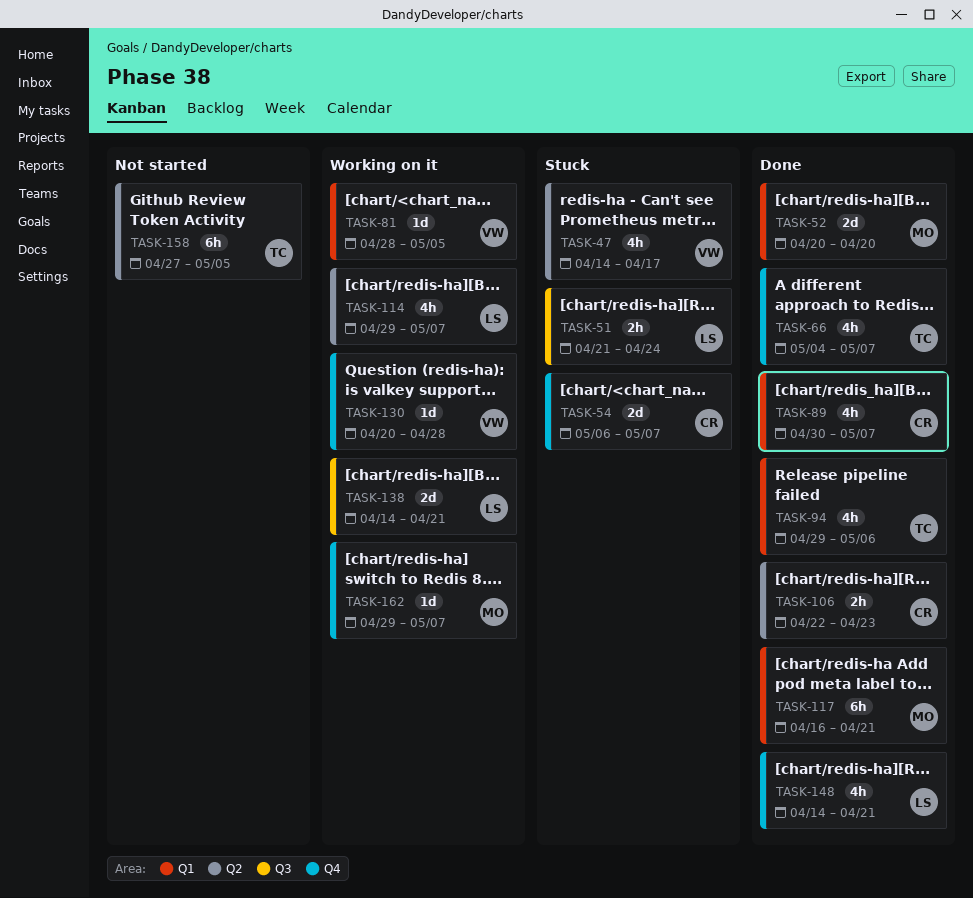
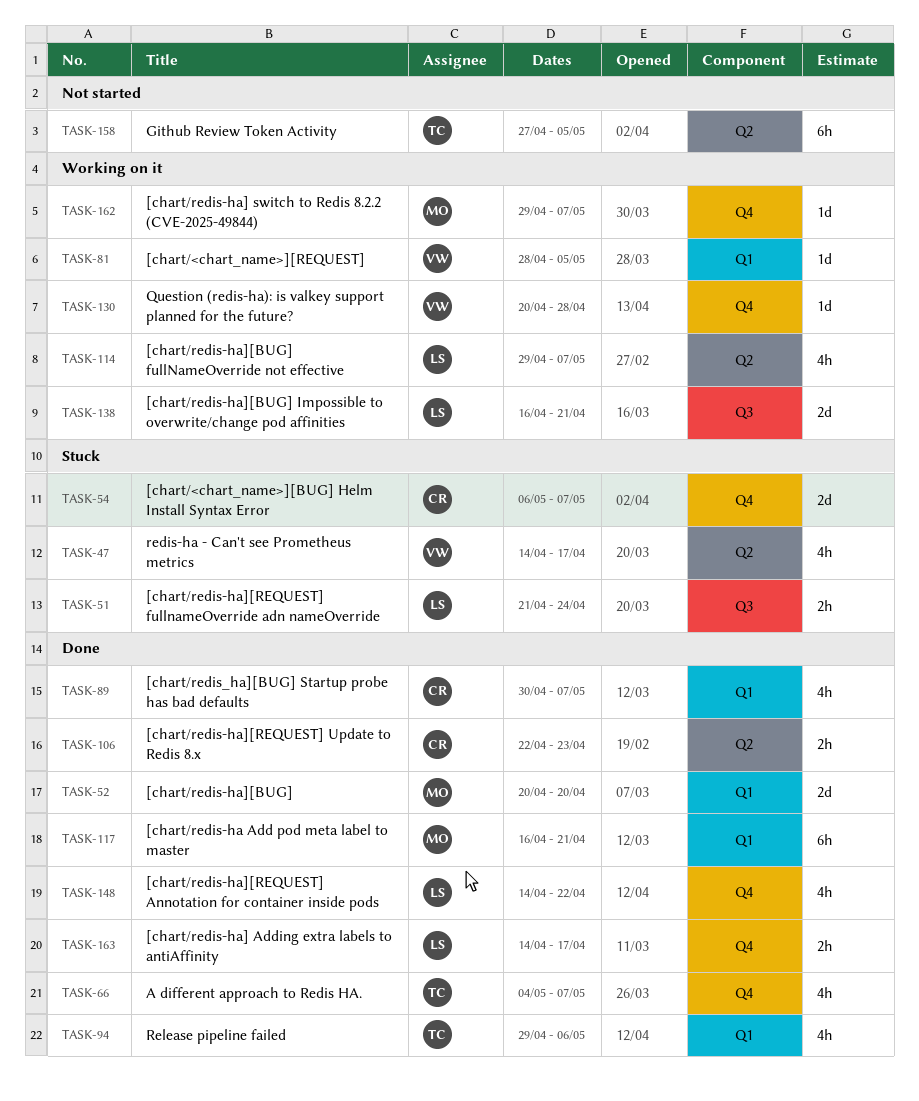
TASK-138, start: Apr 14 -> Apr 16
TASK-148, due: Apr 21 -> Apr 22
TASK-163: none -> present

